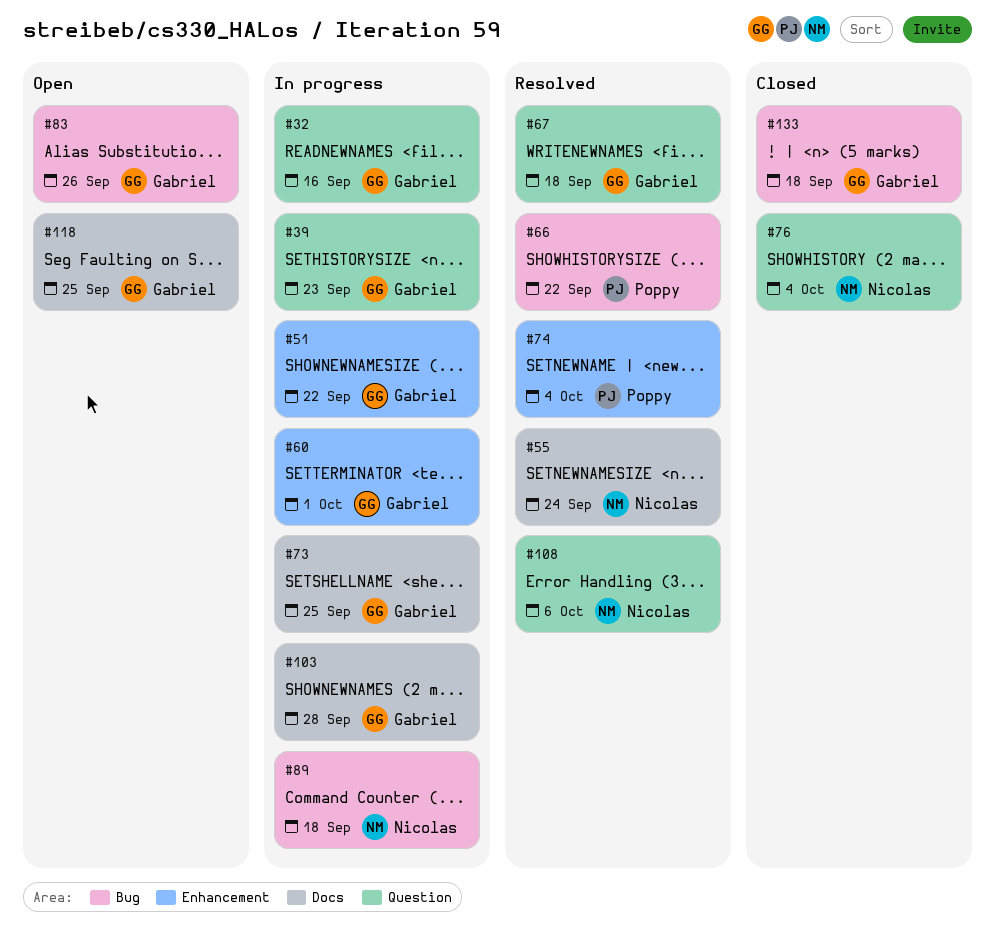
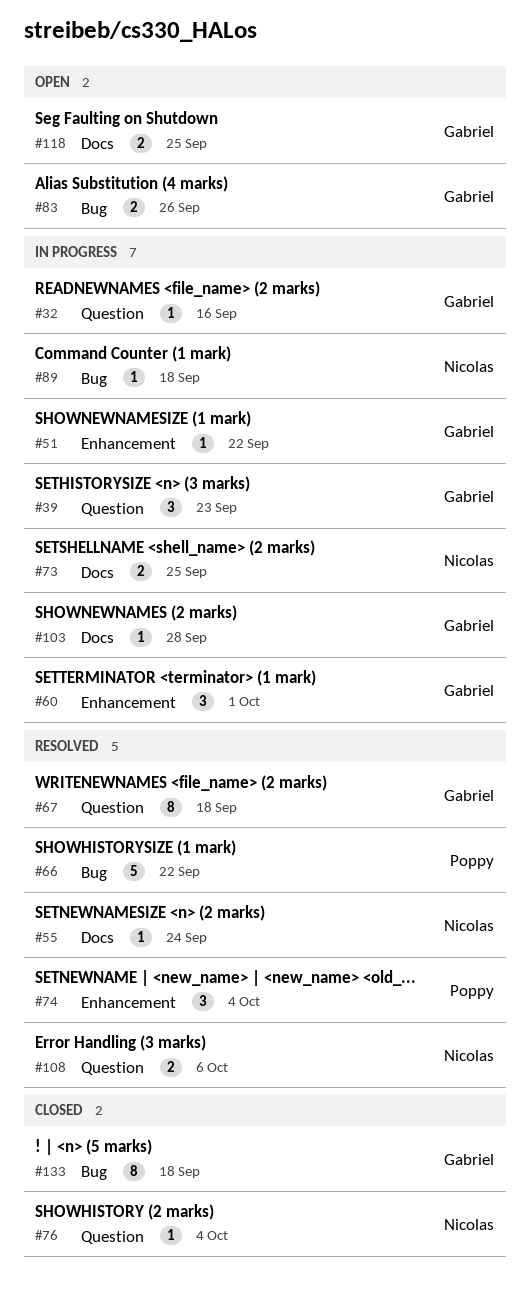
#73, owner: Gabriel -> Nicolas

